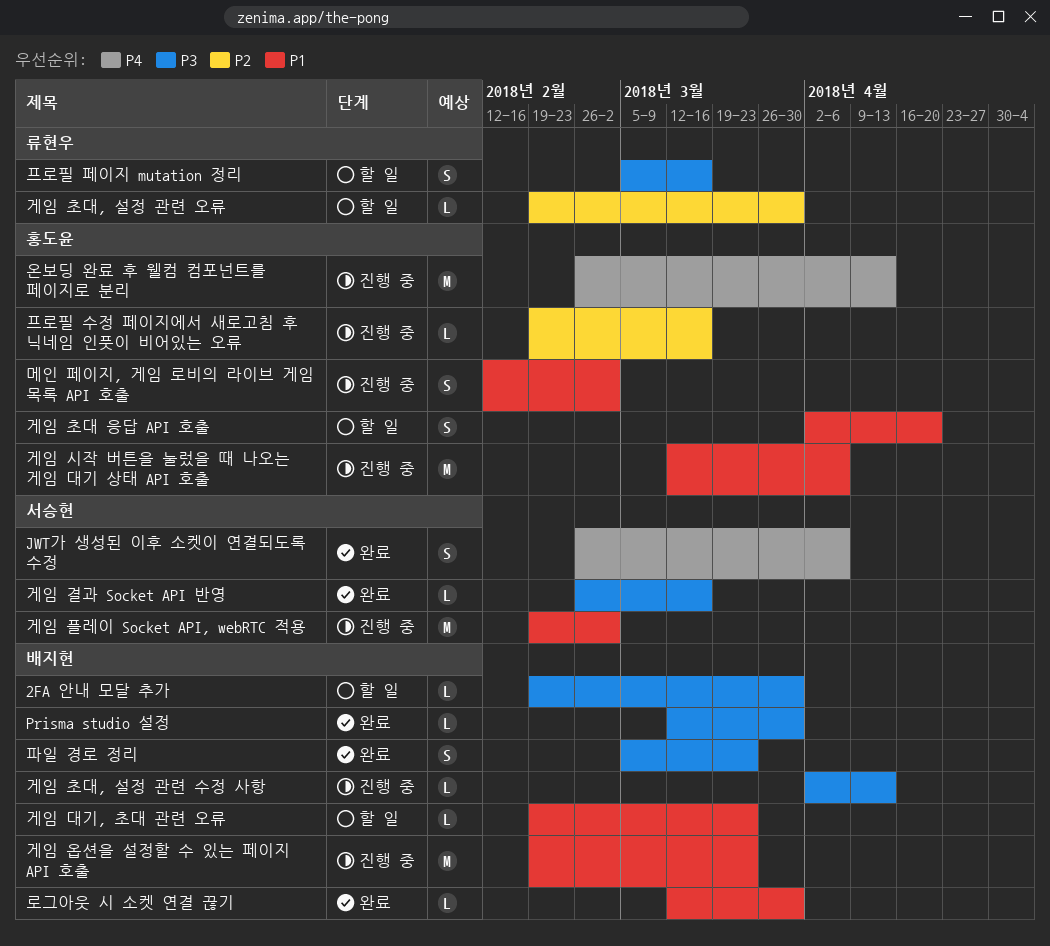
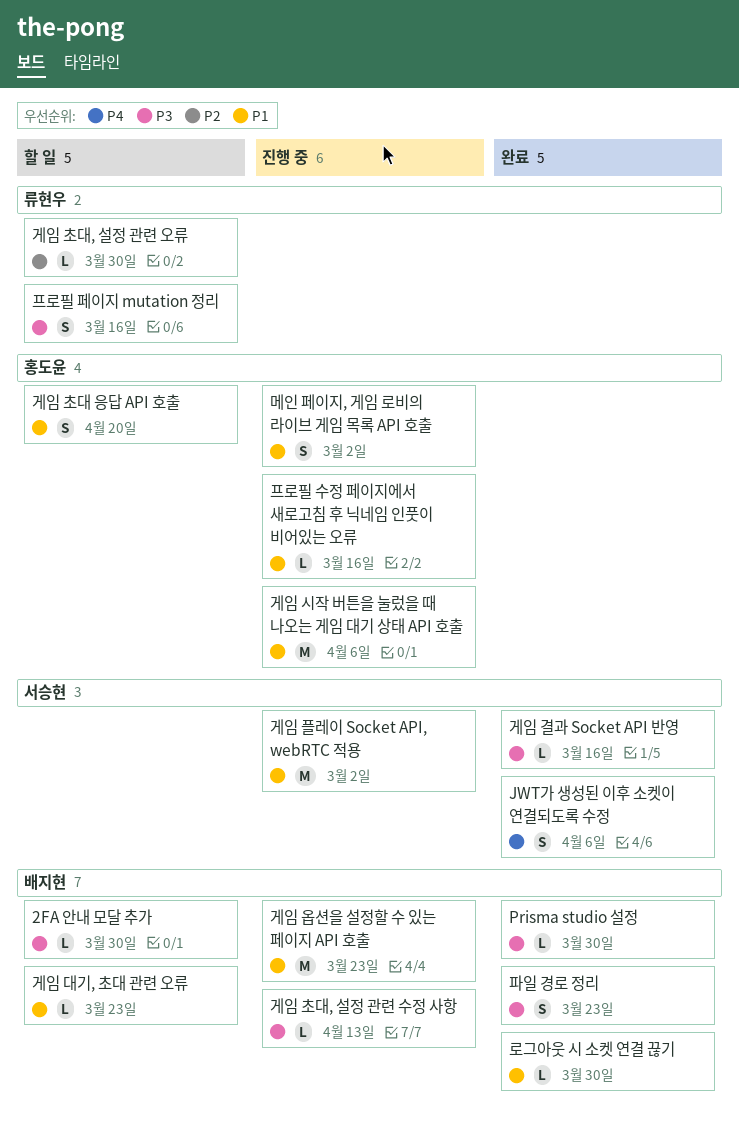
온보딩 완료 후 웰컴 컴포넌트를 페이지로 분리: present -> none
프로필 수정 페이지에서 새로고침 후 닉네임 인풋이 비어있는 오류, priority: P2 -> P1

